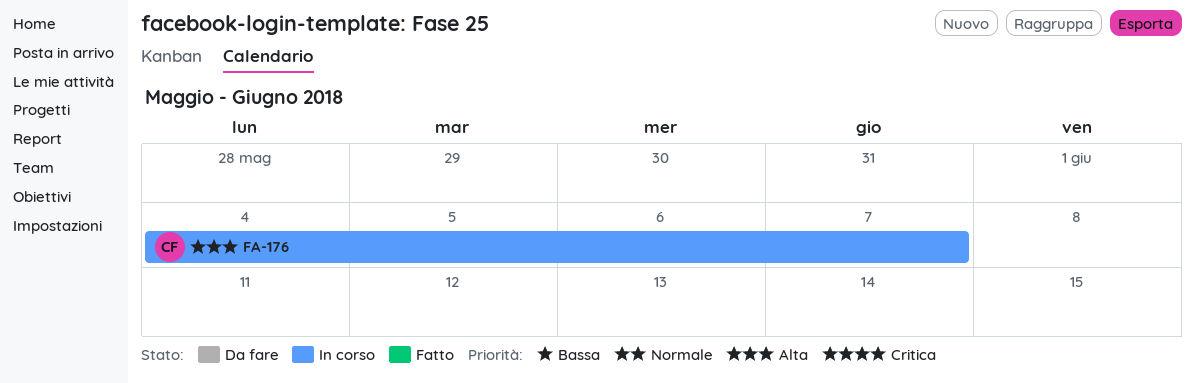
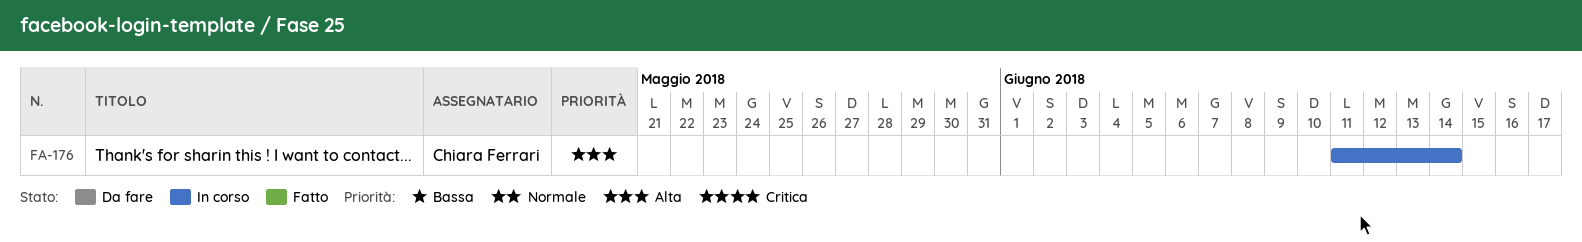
FA-176, start: Jun 4 -> Jun 11
FA-176, due: Jun 7 -> Jun 14

